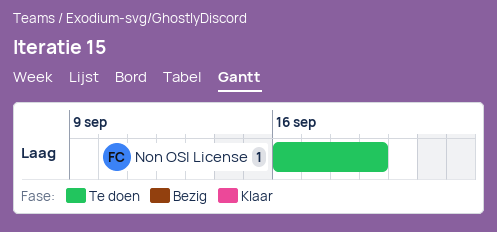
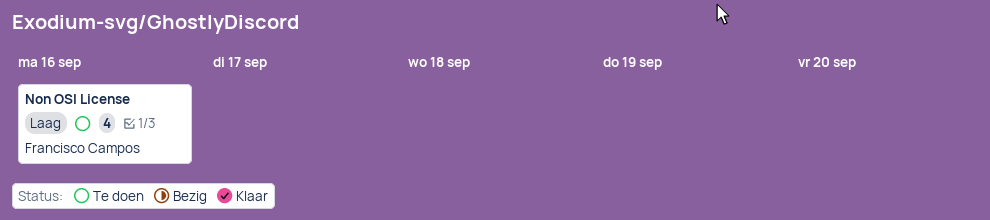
Non OSI License, estimate: 1 -> 4
Non OSI License, due: Sep 19 -> Sep 16

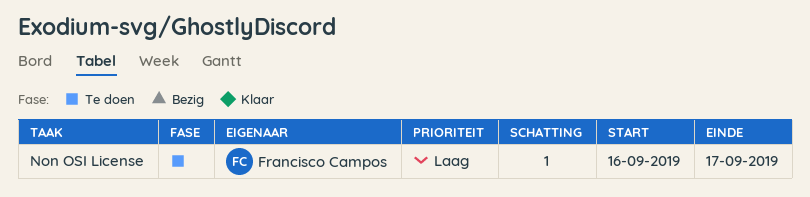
Non OSI License, estimate: 4 -> 1
Non OSI License, due: Sep 16 -> Sep 17

